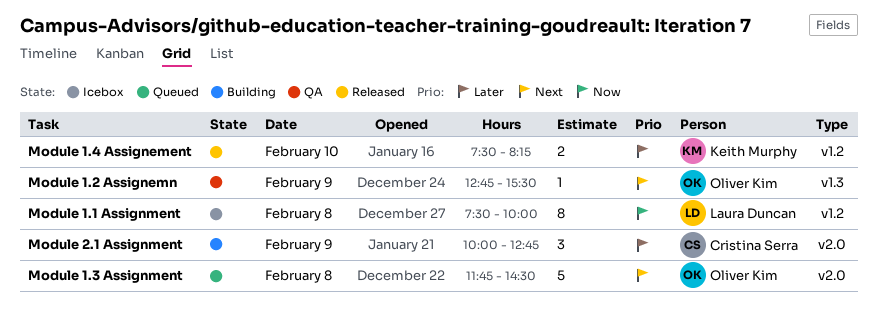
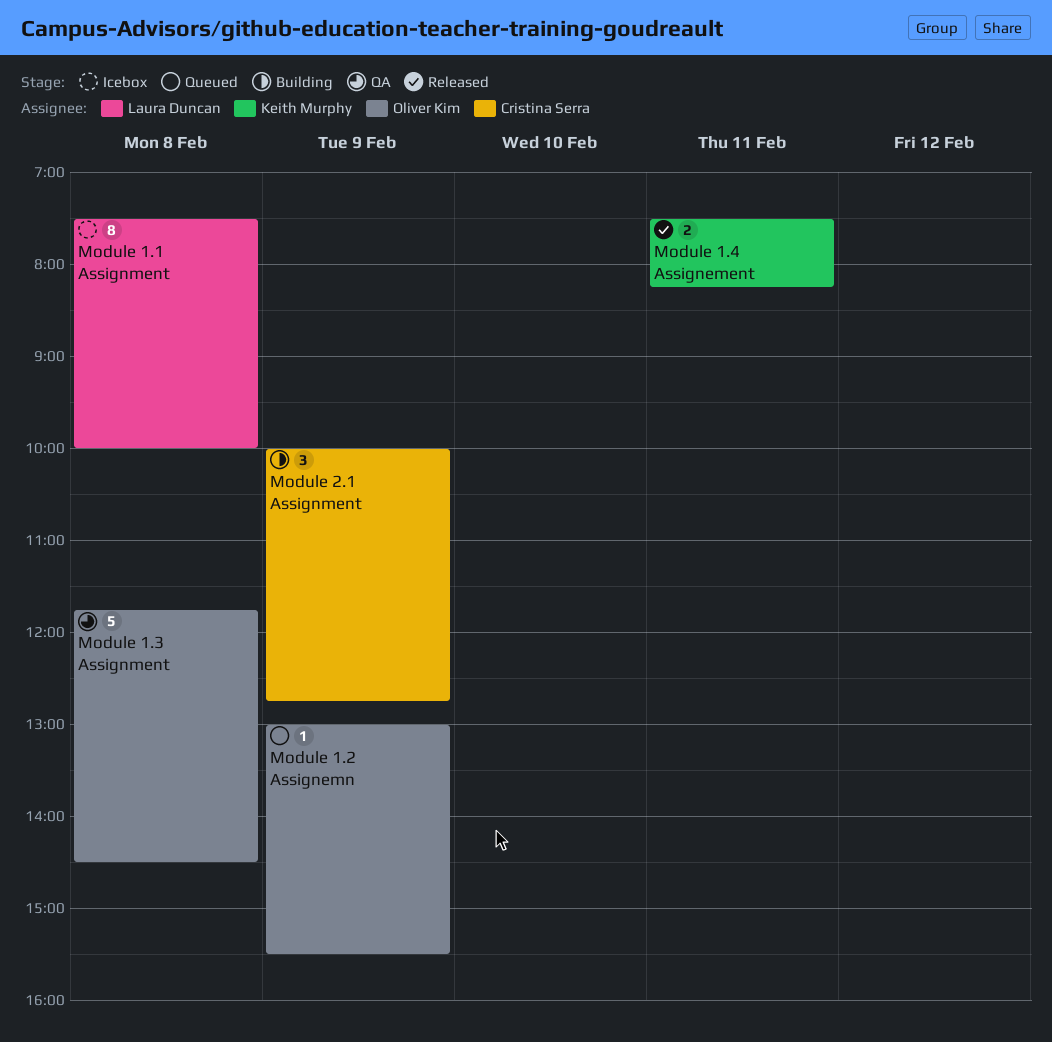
Module 1.2 Assignemn, status: QA -> Queued
Module 1.2 Assignemn, begins: 12:45 -> 13:00
Module 1.3 Assignment, status: Queued -> QA
Module 1.4 Assignement, day: Feb 10 -> Feb 11

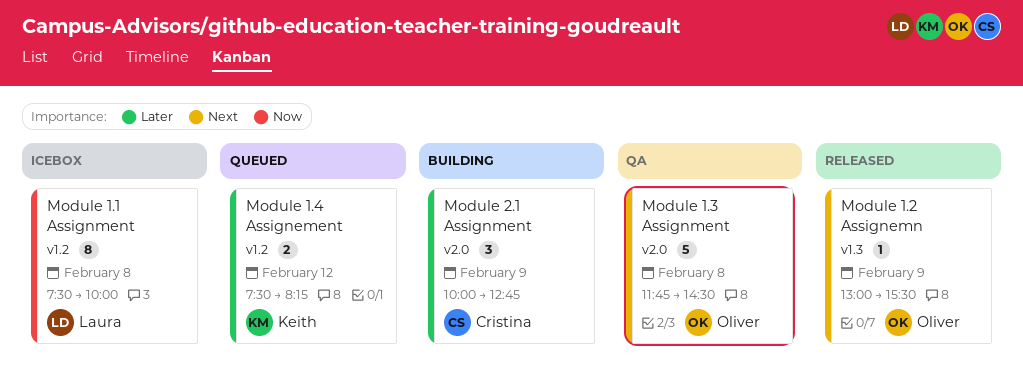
Module 1.2 Assignemn, status: Queued -> Released
Module 1.4 Assignement, status: Released -> Queued
Module 1.4 Assignement, day: Feb 11 -> Feb 12

